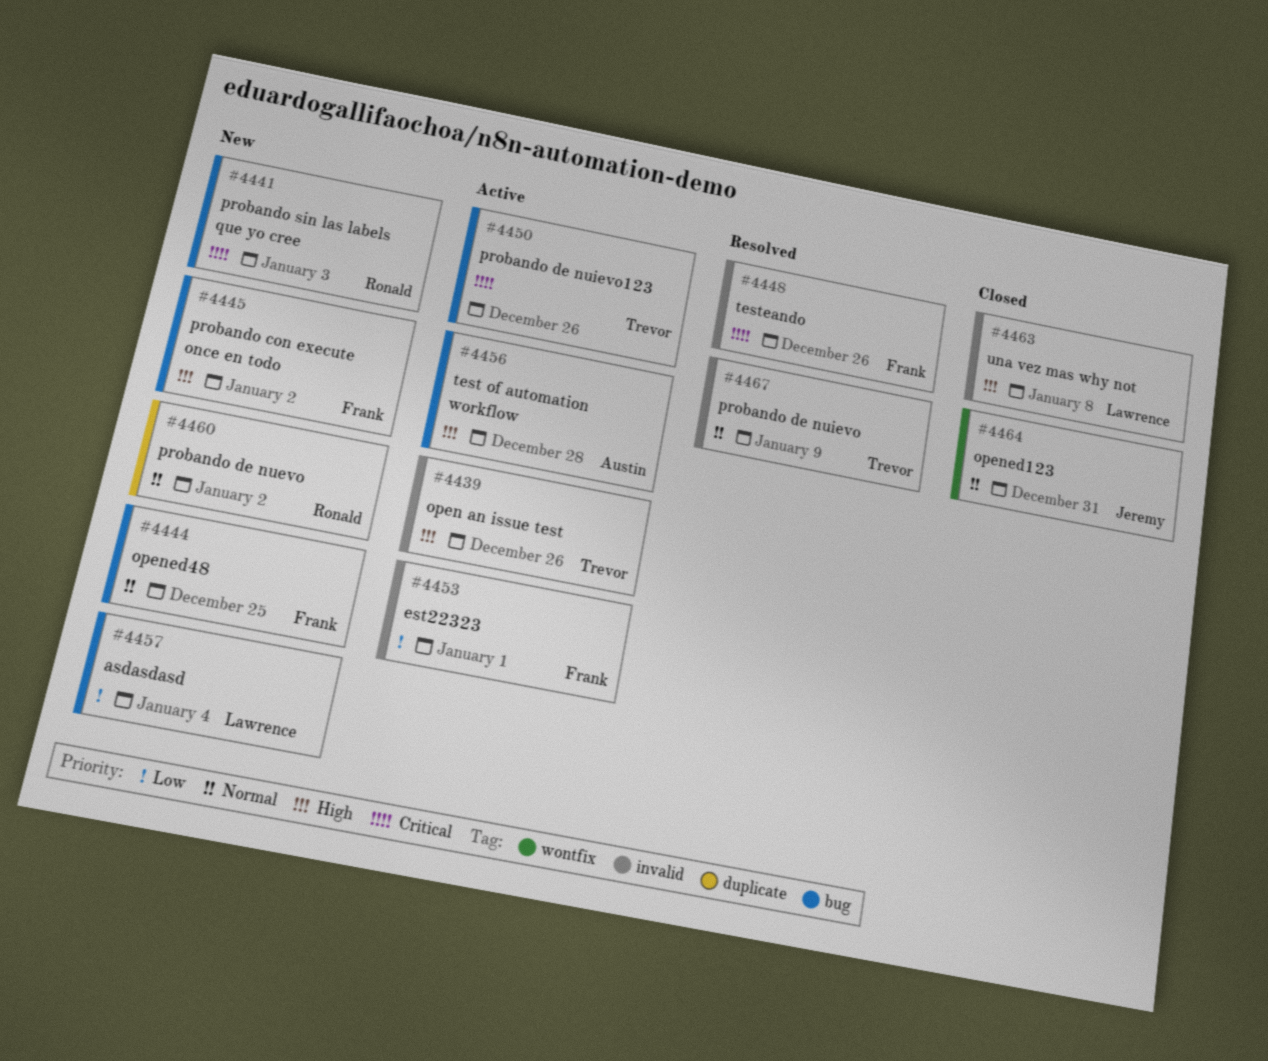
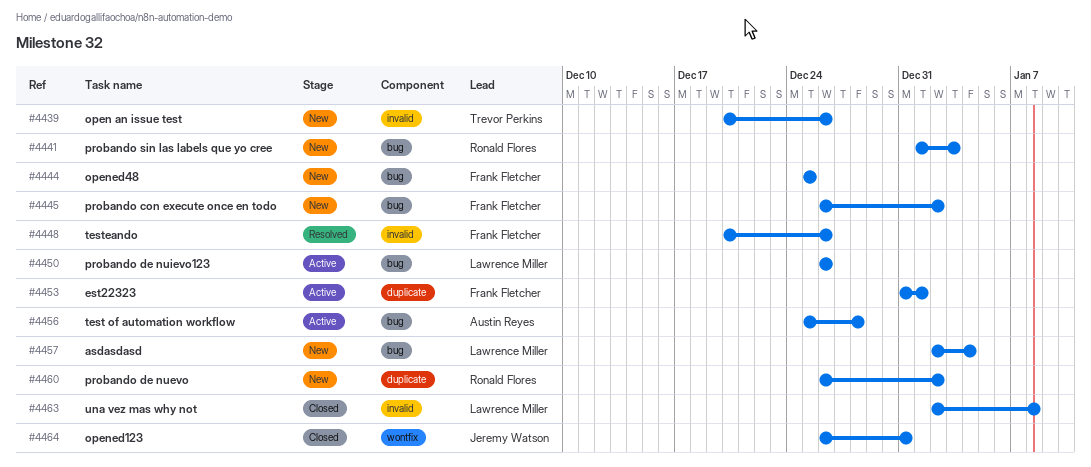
#4439, status: Active -> New
#4450, owner: Trevor Perkins -> Lawrence Miller
#4453, label: invalid -> duplicate
#4467: present -> none

